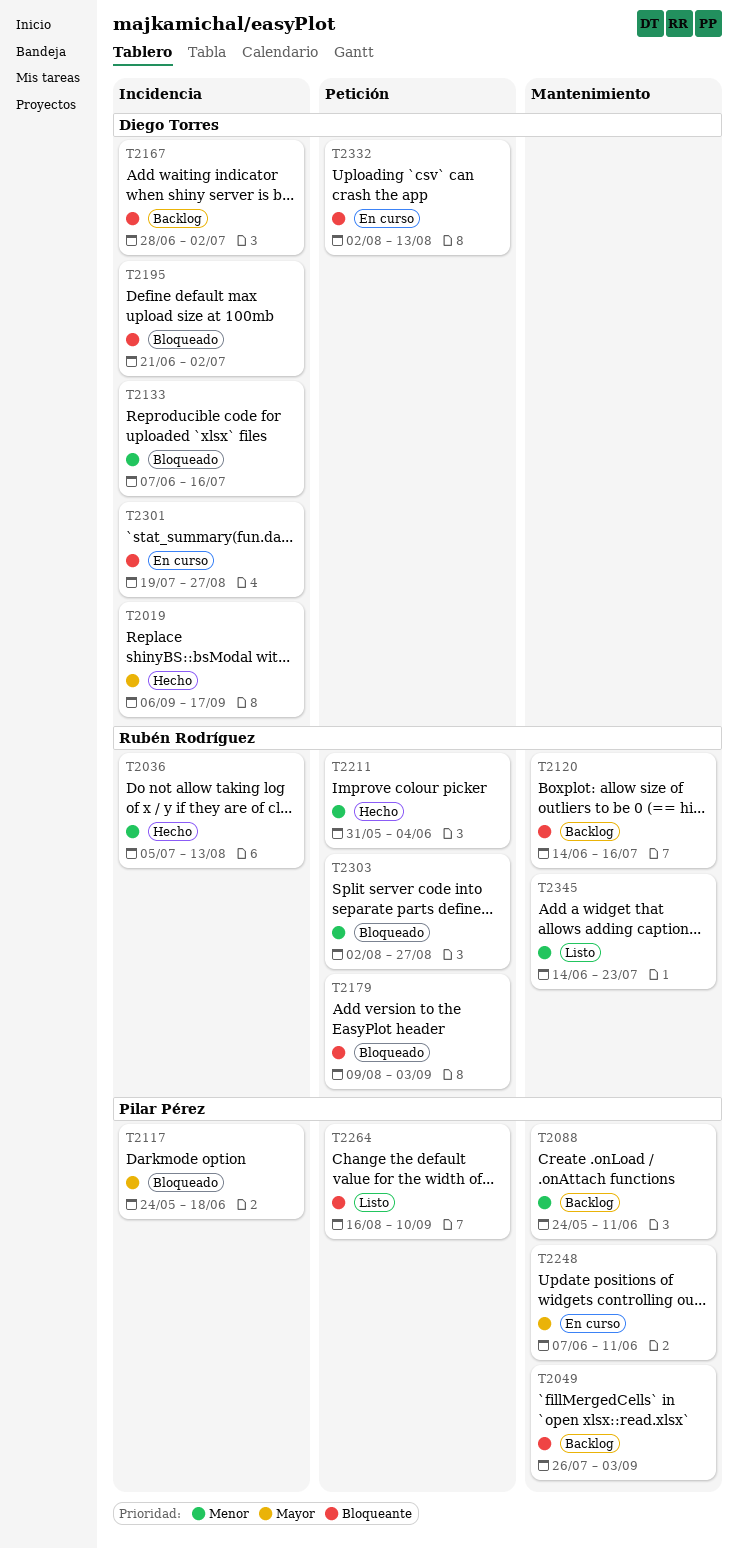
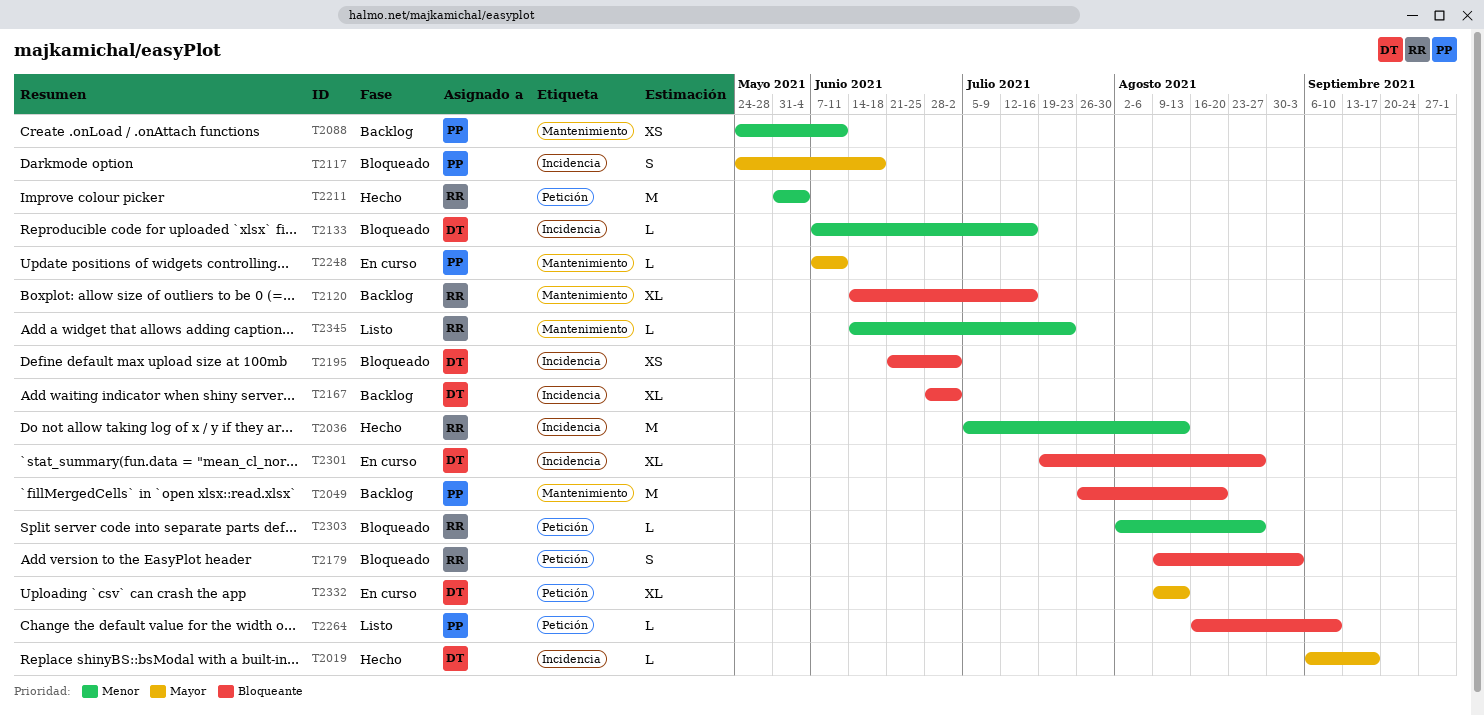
T2049, due: Sep 3 -> Aug 20
T2332, priority: Bloqueante -> Mayor
T2332, start: Aug 2 -> Aug 9

